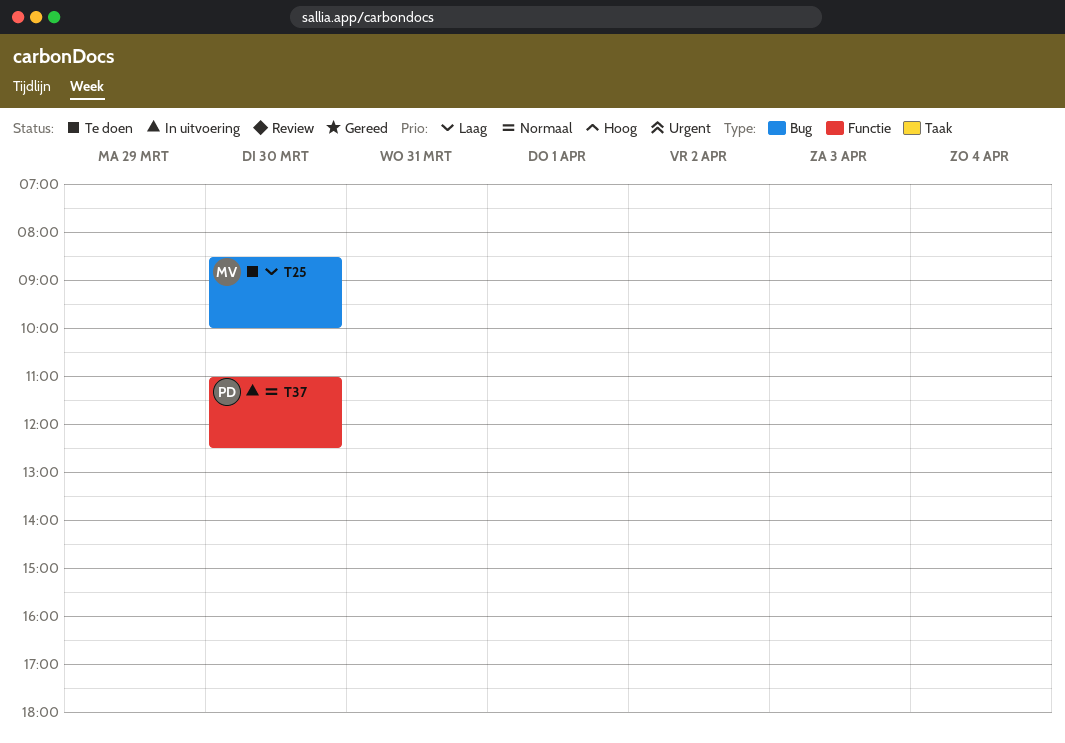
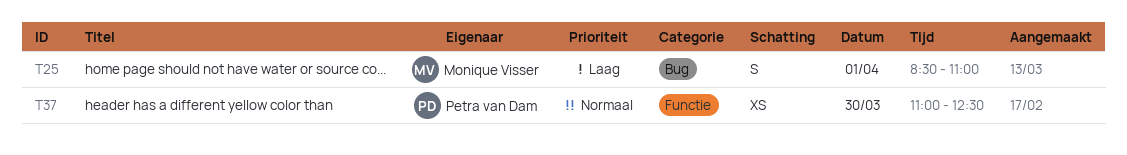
T25, day: Mar 30 -> Apr 1
T25, ends: 10:00 -> 11:00

